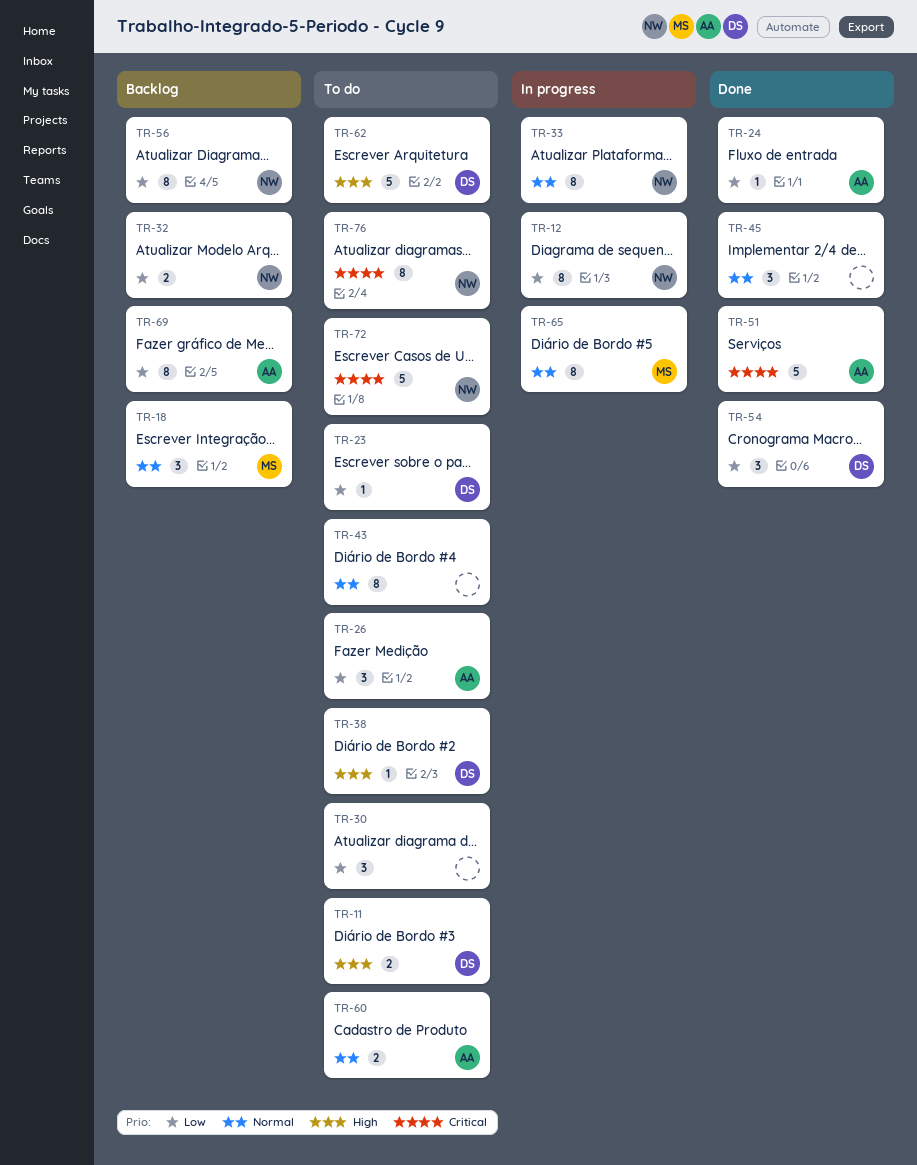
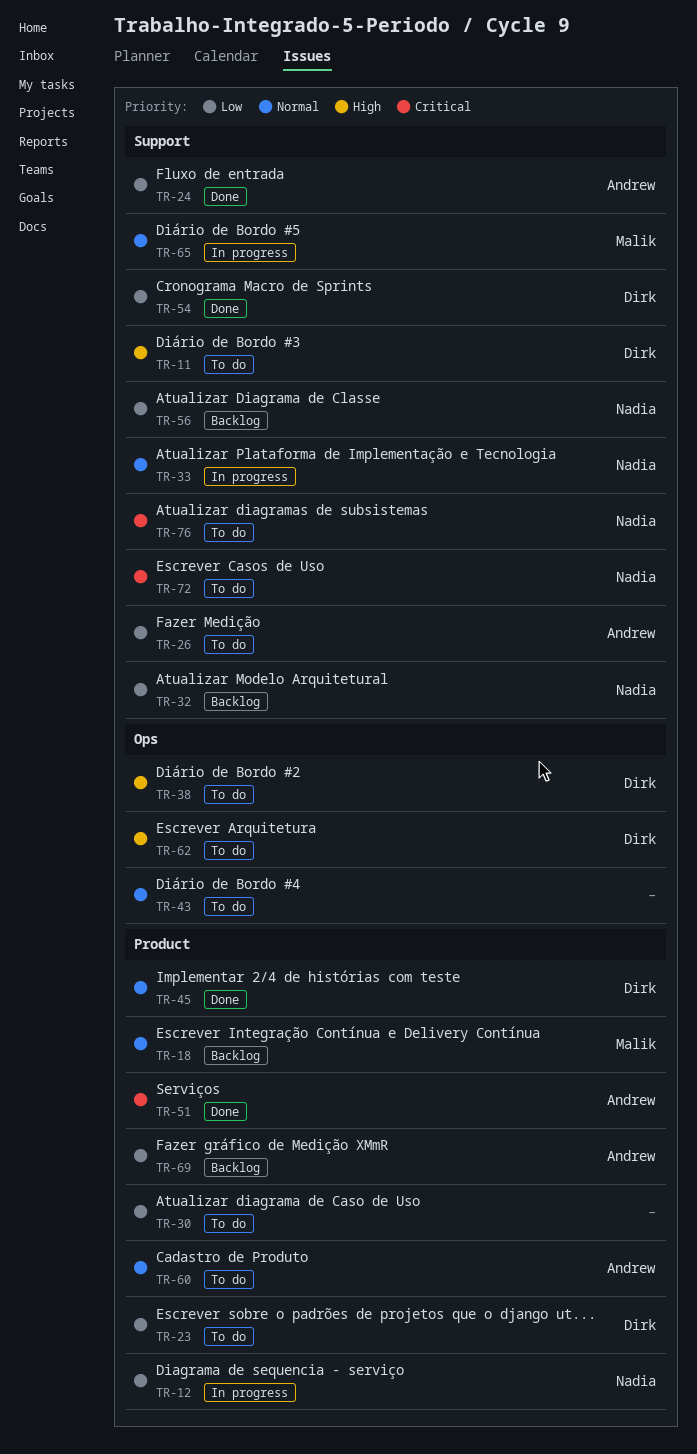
TR-45, owner: none -> Dirk

